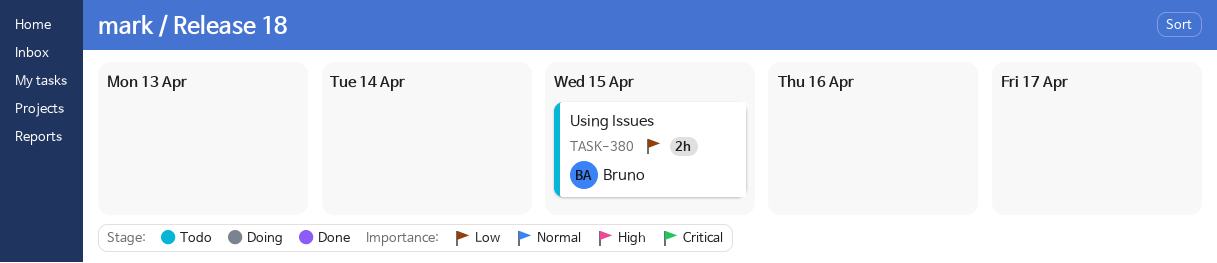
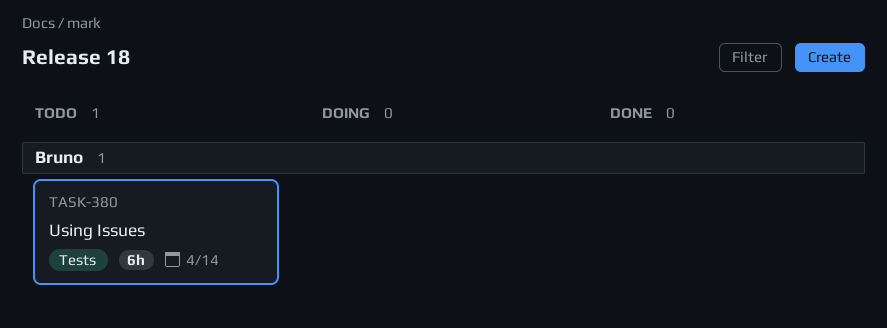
TASK-380, estimate: 2h -> 6h
TASK-380, due: Apr 15 -> Apr 14

